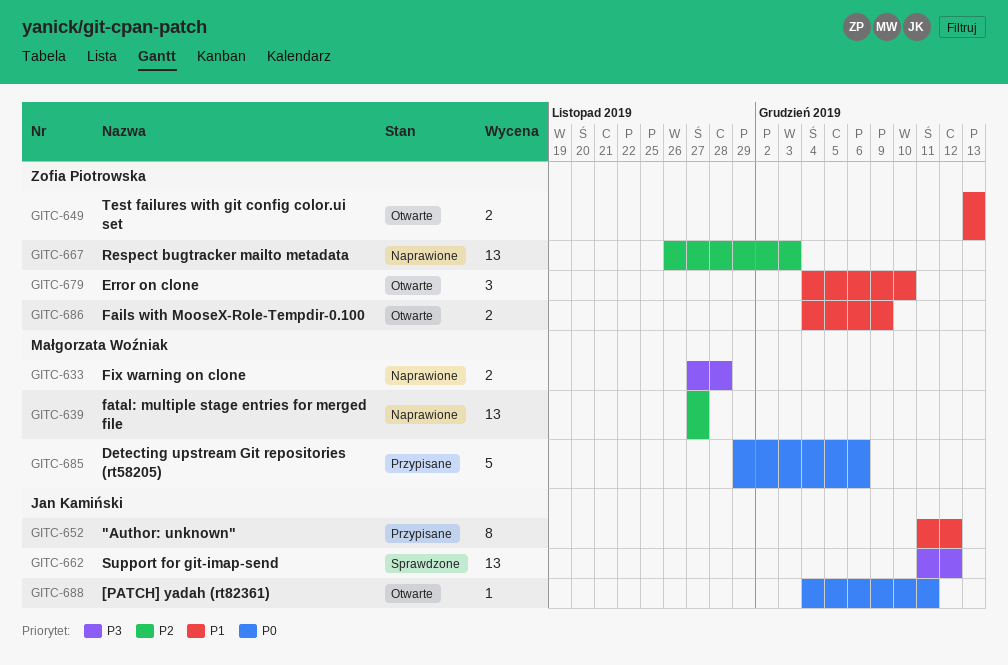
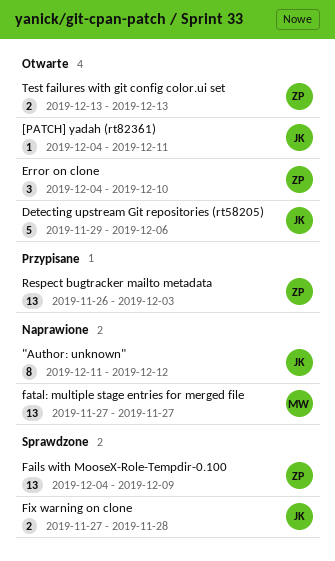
"Author: unknown", status: Przypisane -> Naprawione
Detecting upstream Git repositories (rt58205), status: Przypisane -> Otwarte
Detecting upstream Git repositories (rt58205), owner: Małgorzata Woźniak -> Jan Kamiński
Fails with MooseX-Role-Tempdir-0.100, status: Otwarte -> Sprawdzone
Fails with MooseX-Role-Tempdir-0.100, estimate: 2 -> 13
Fix warning on clone, status: Naprawione -> Sprawdzone
Fix warning on clone, owner: Małgorzata Woźniak -> Jan Kamiński
Respect bugtracker mailto metadata, status: Naprawione -> Przypisane
Support for git-imap-send: present -> none

